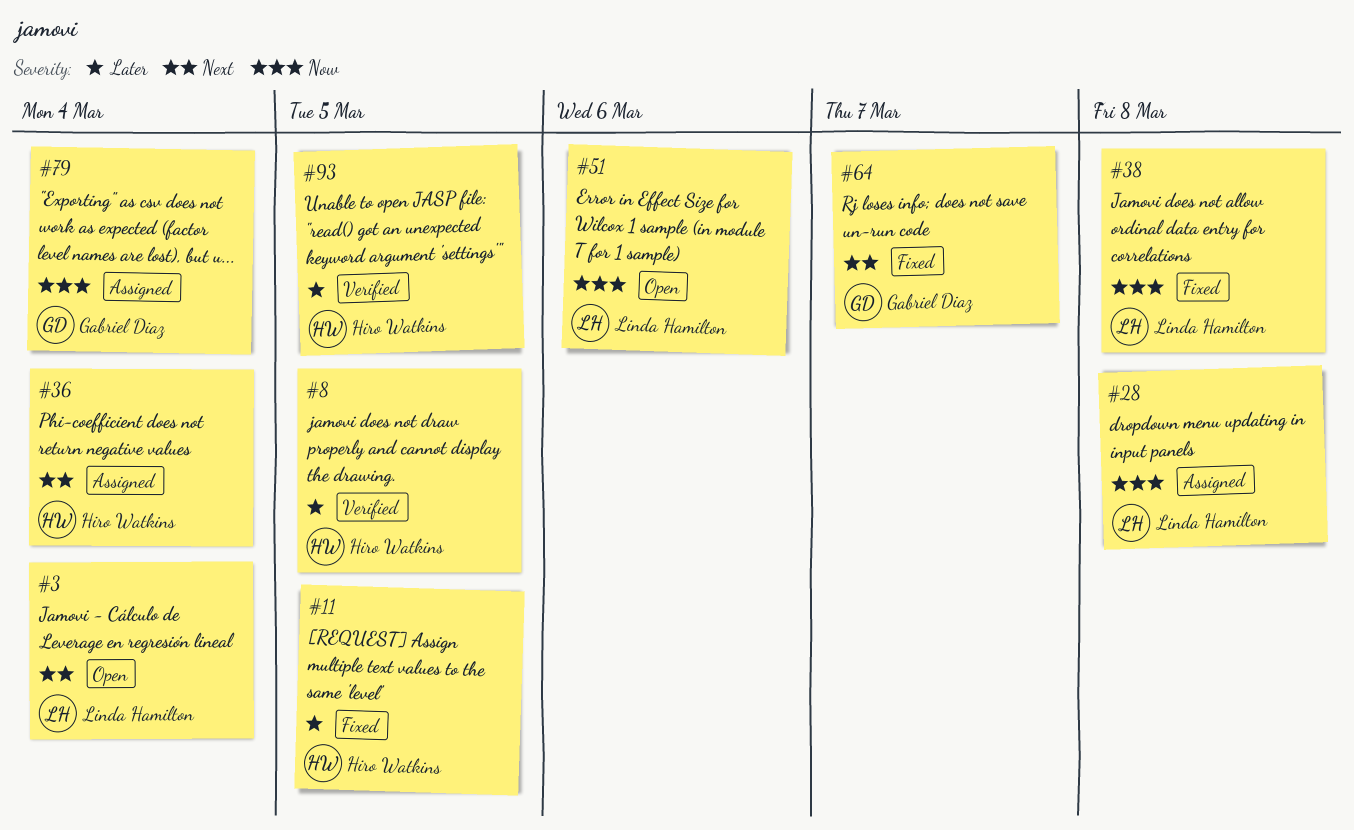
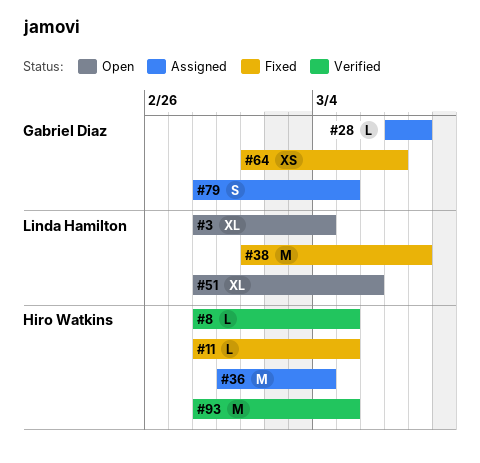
#28, owner: Linda Hamilton -> Gabriel Diaz
#79, due: Mar 4 -> Mar 5

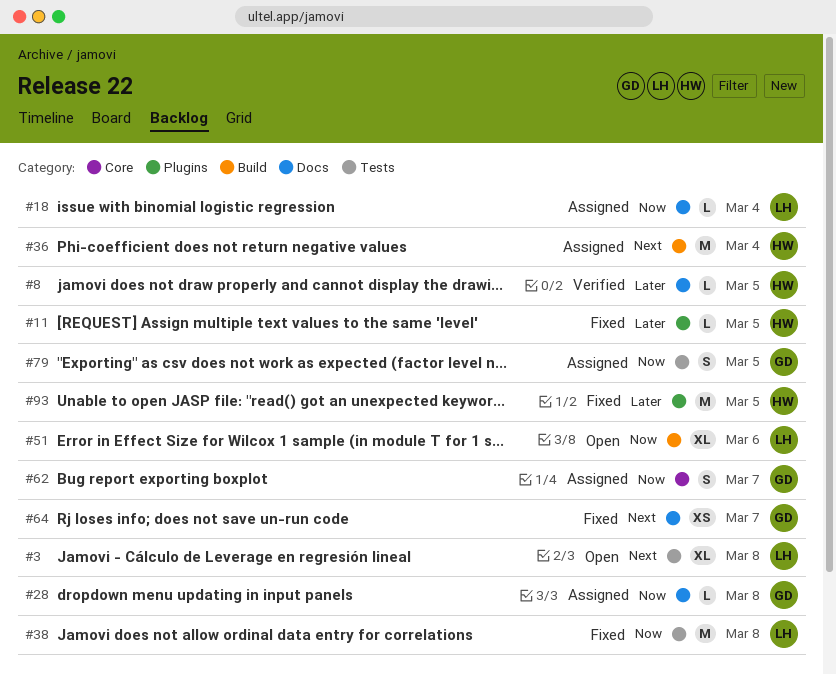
#3, due: Mar 4 -> Mar 8
#18: none -> present
#62: none -> present
#93, status: Verified -> Fixed

